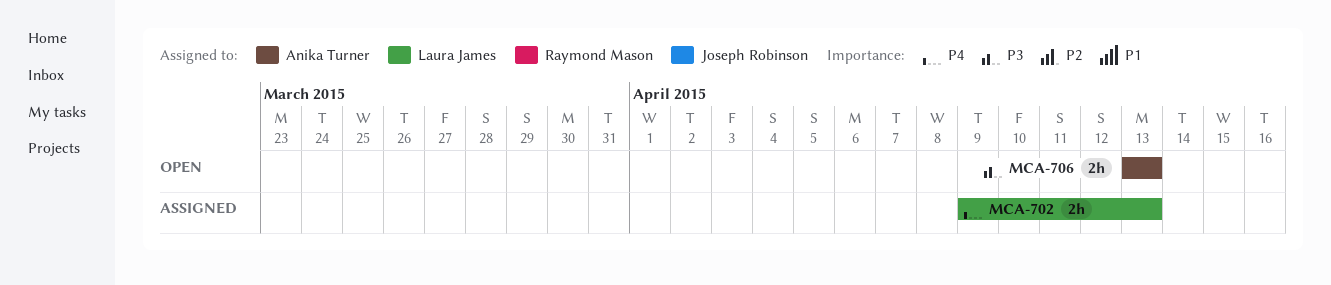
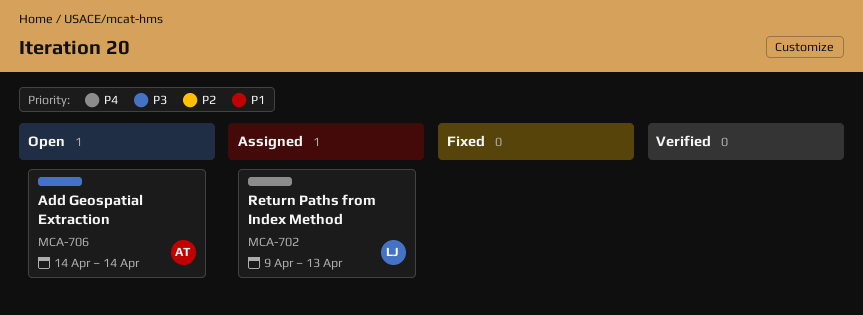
MCA-706, start: Apr 13 -> Apr 14
MCA-706, due: Apr 13 -> Apr 14

